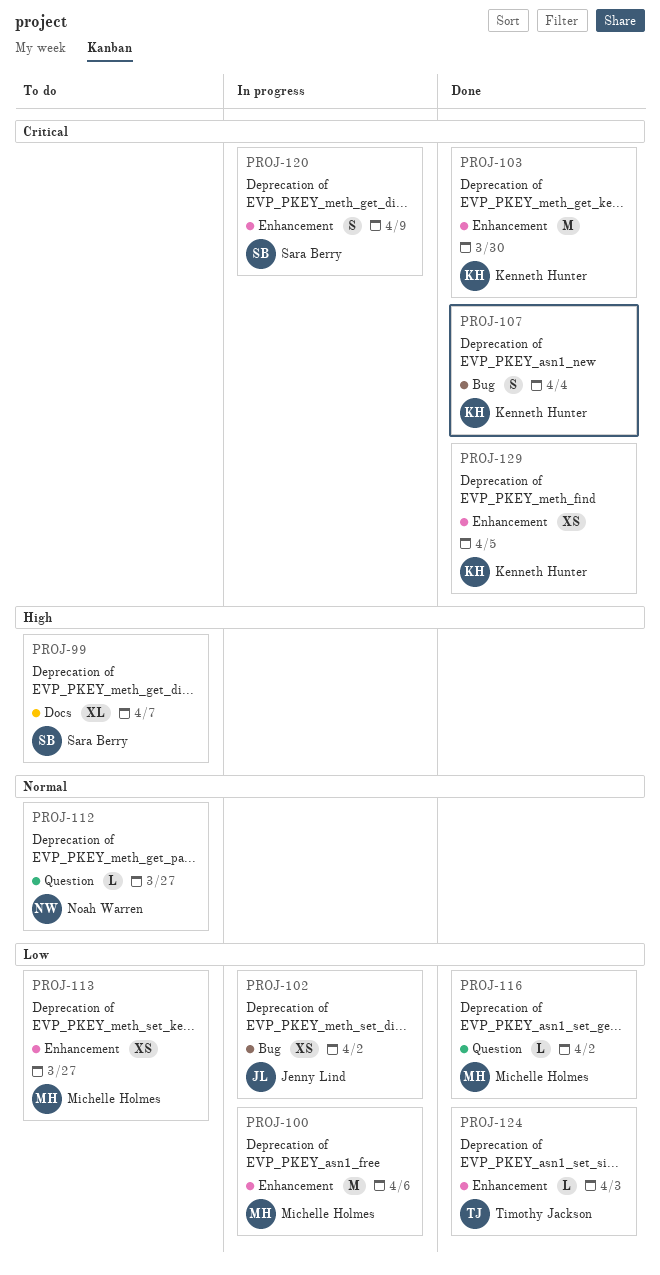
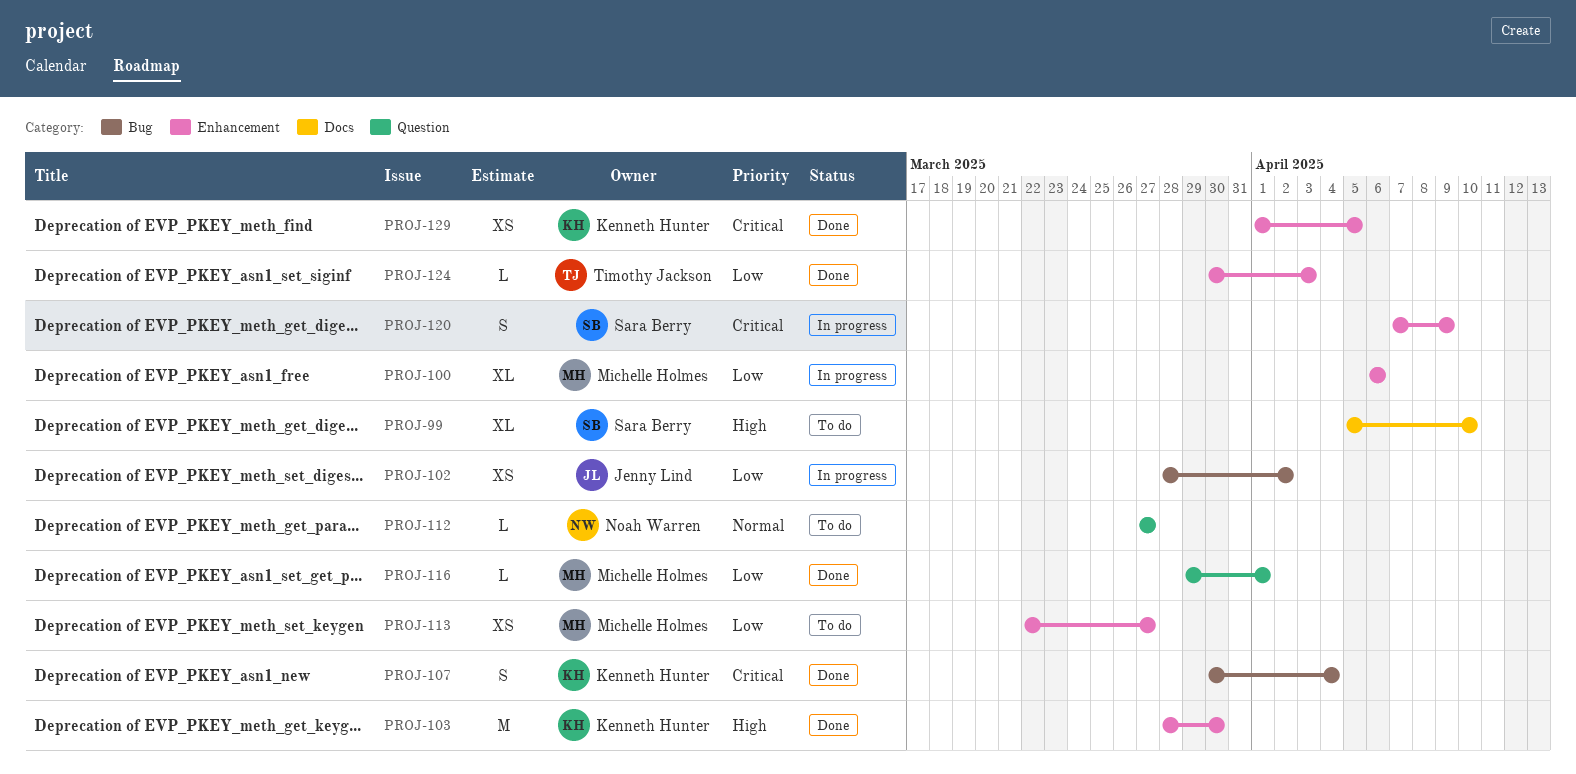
PROJ-99, due: Apr 7 -> Apr 10
PROJ-100, estimate: M -> XL
PROJ-103, priority: Critical -> High
PROJ-116, due: Apr 2 -> Apr 1

